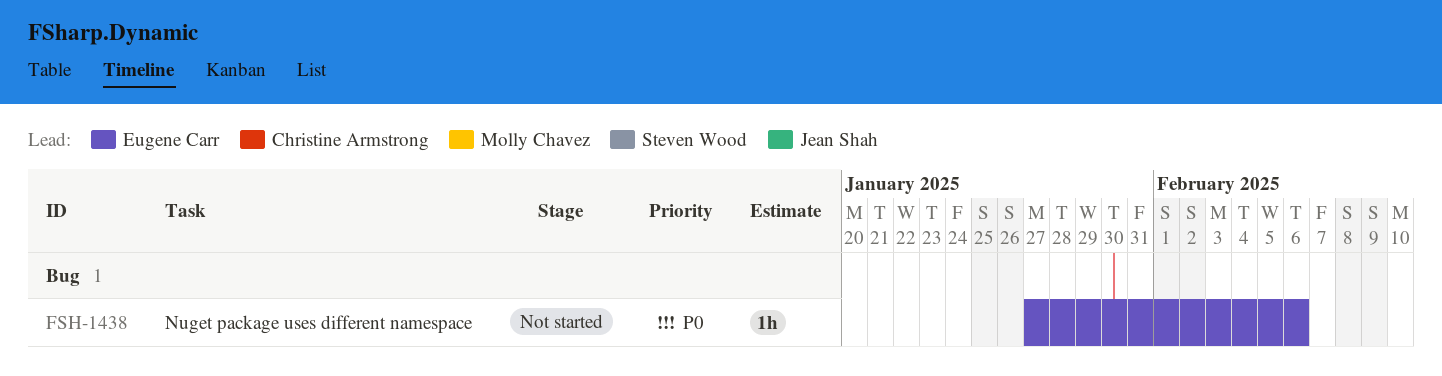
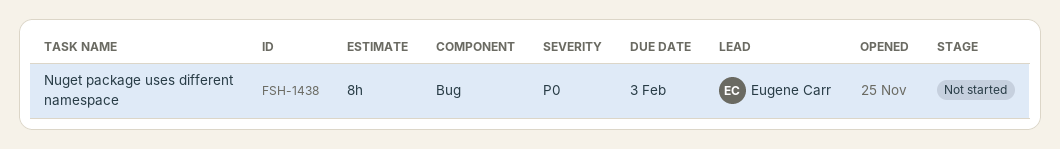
FSH-1438, estimate: 1h -> 8h
FSH-1438, due: Feb 6 -> Feb 3

